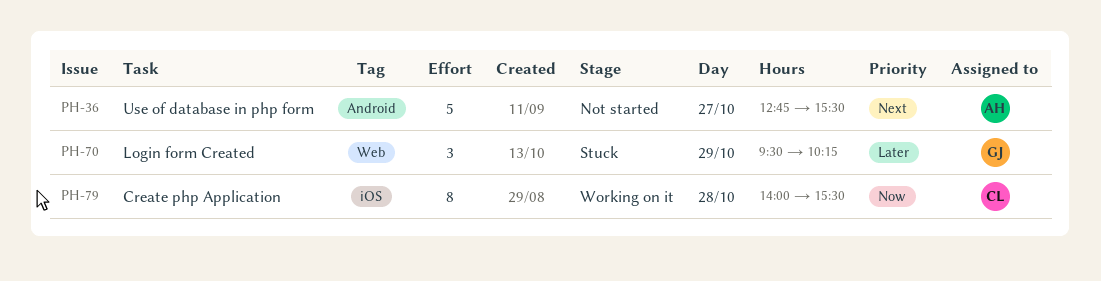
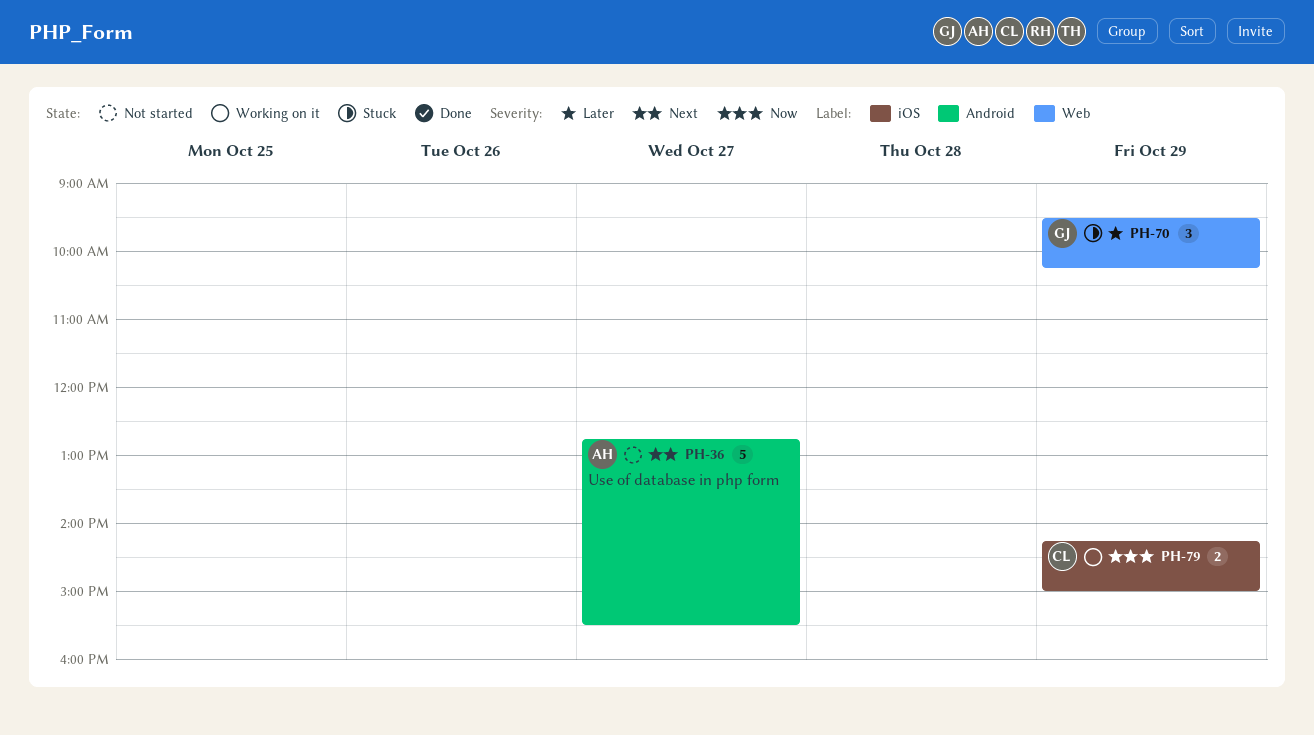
PH-79, estimate: 8 -> 2
PH-79, day: Oct 28 -> Oct 29
PH-79, begins: 14:00 -> 14:15
PH-79, ends: 15:30 -> 15:00

